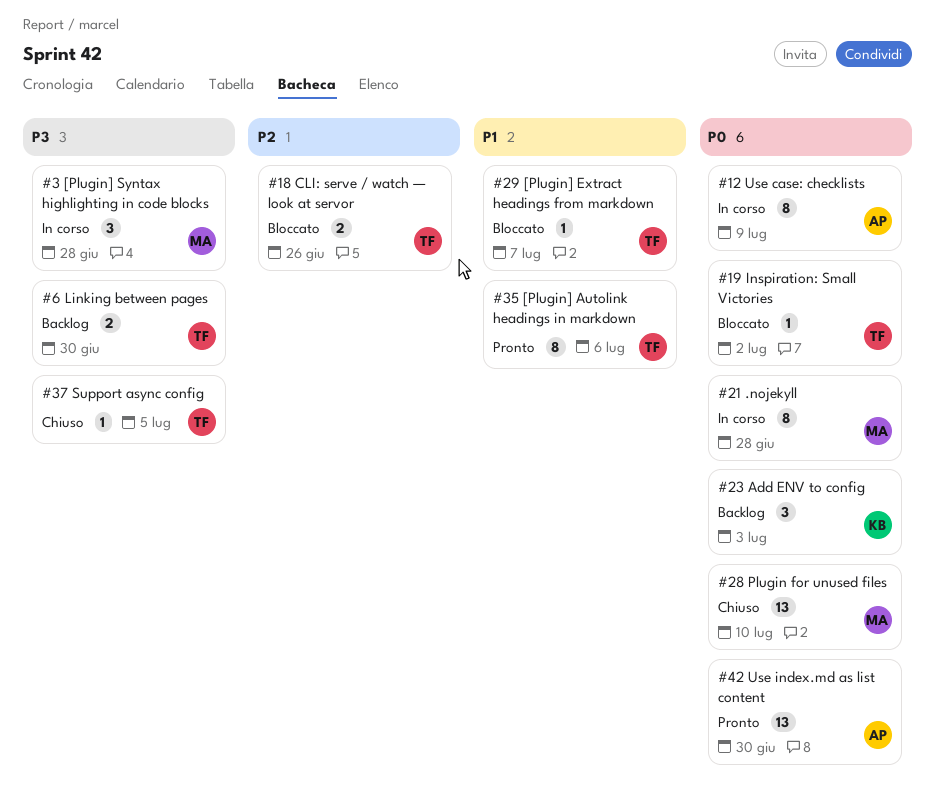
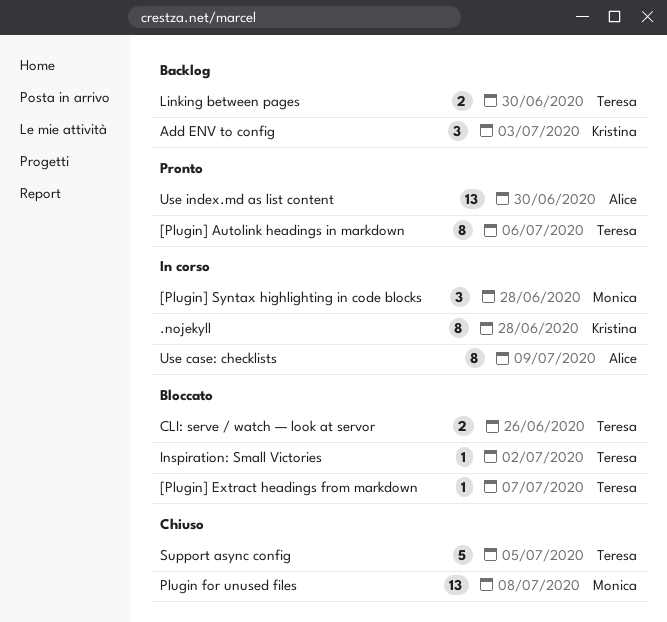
.nojekyll, owner: Monica -> Kristina
Plugin for unused files, due: Jul 10 -> Jul 8
Support async config, estimate: 1 -> 5

